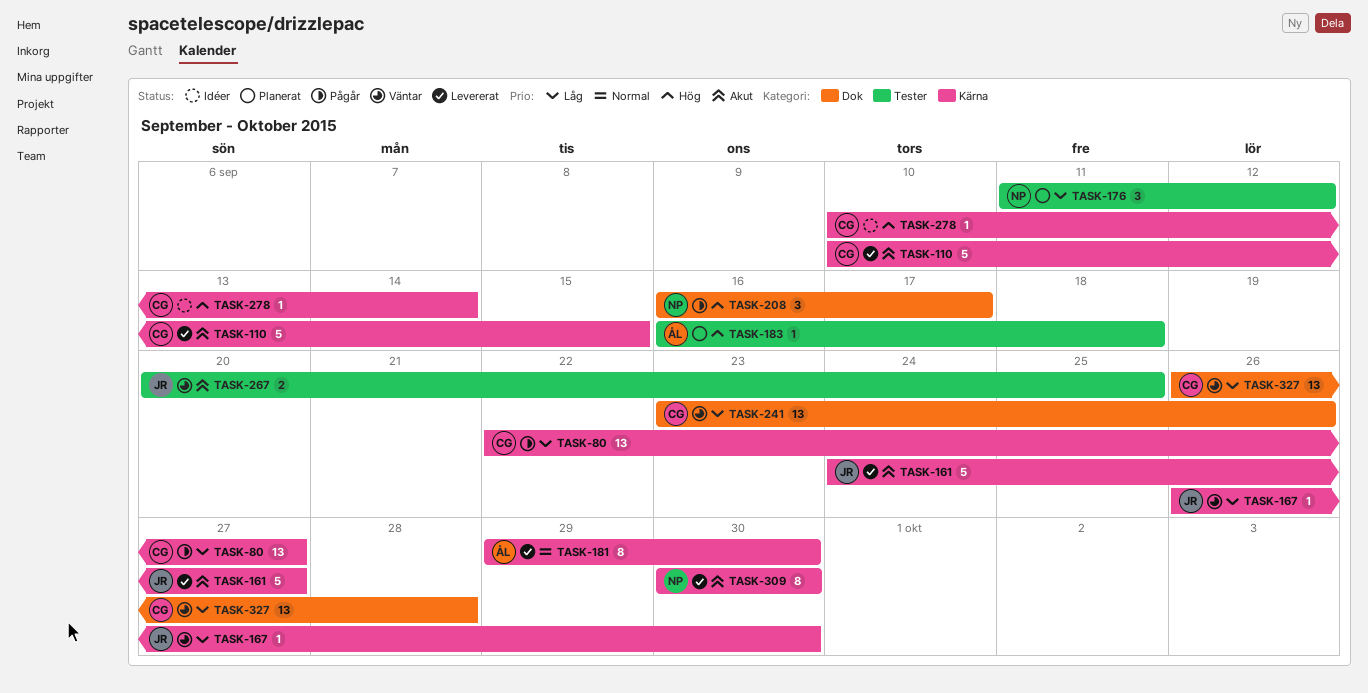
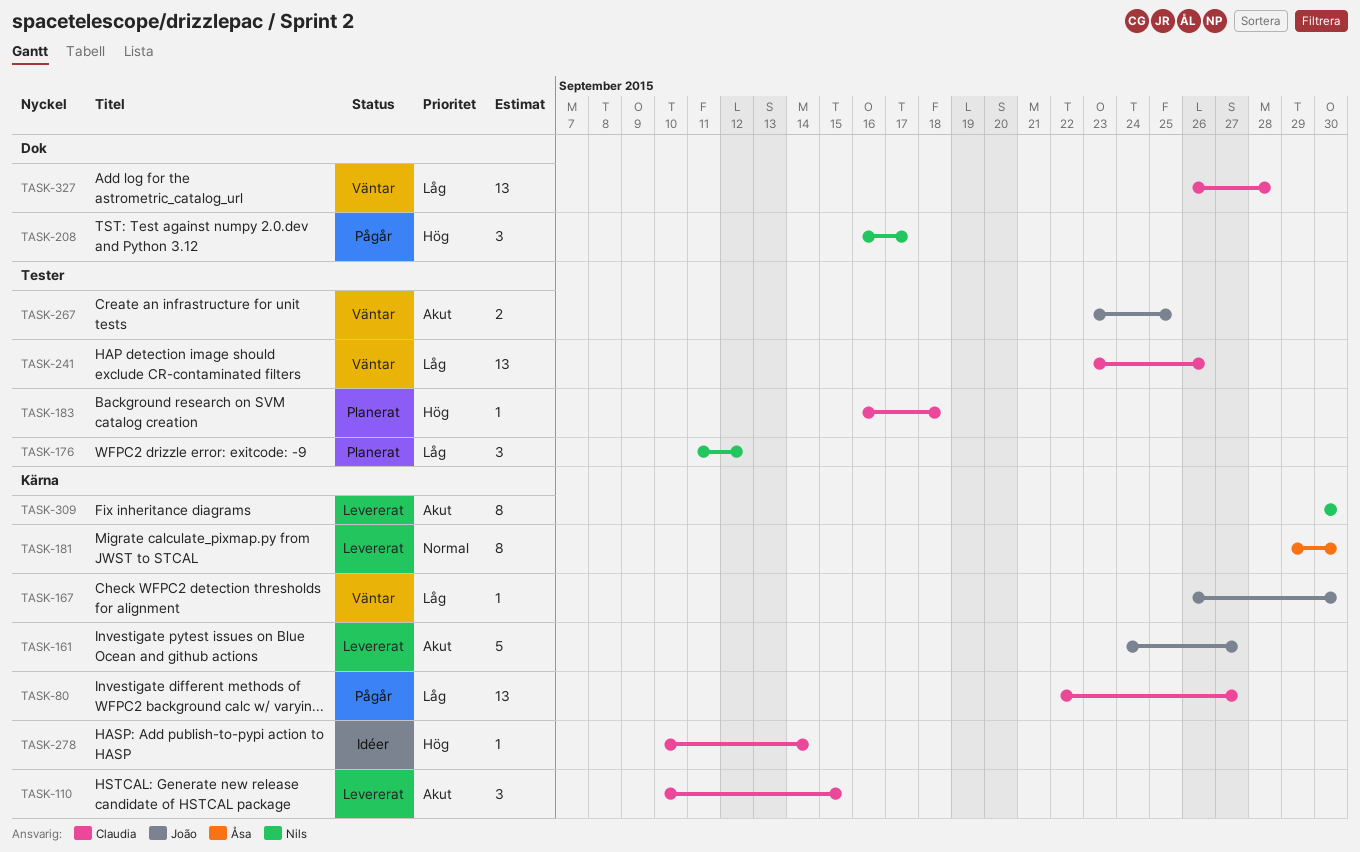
TASK-110, estimate: 5 -> 3
TASK-183, owner: Åsa -> Claudia
TASK-241, label: Dok -> Tester
TASK-267, start: Sep 20 -> Sep 23

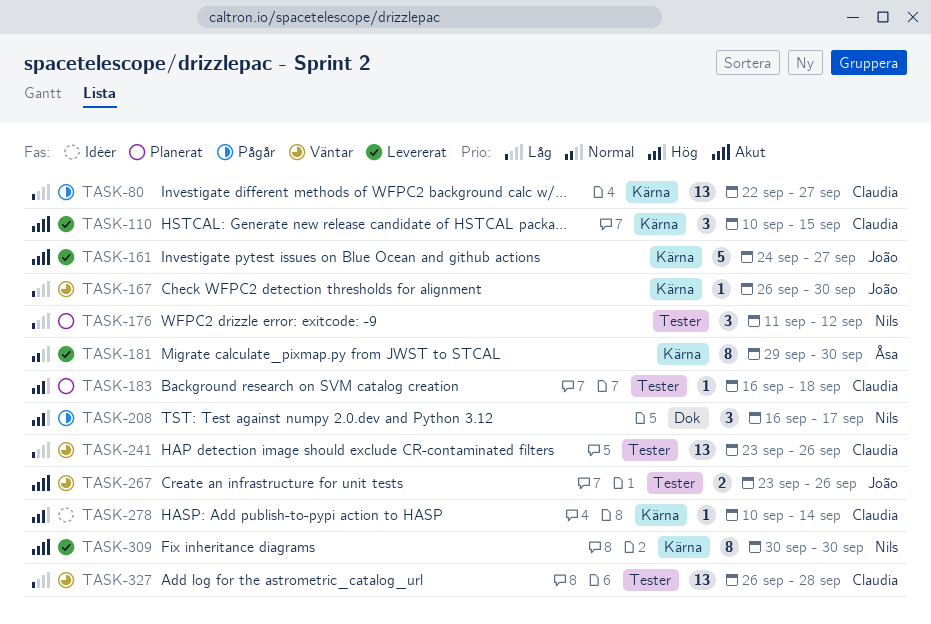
TASK-267, due: Sep 25 -> Sep 26
TASK-327, label: Dok -> Tester

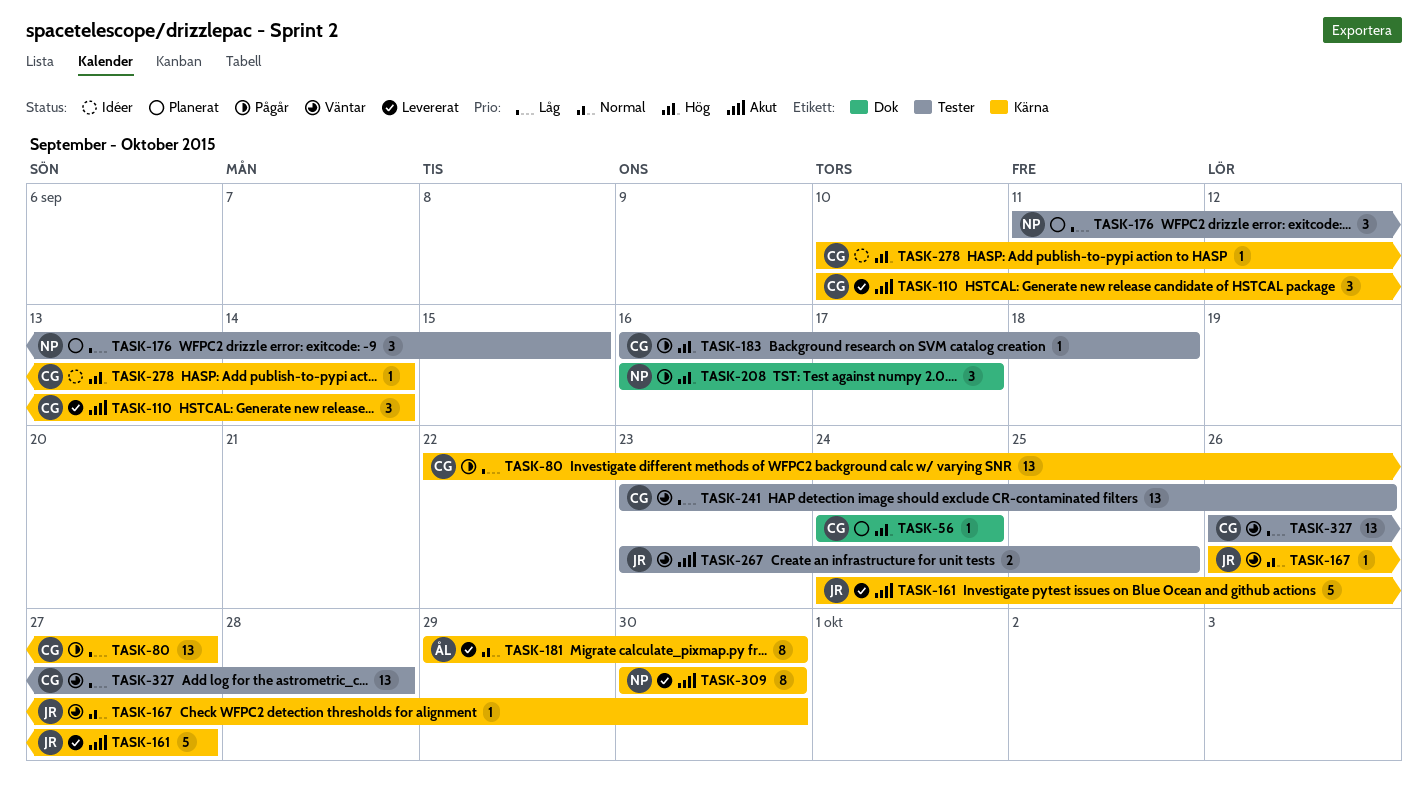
TASK-56: none -> present
TASK-110, due: Sep 15 -> Sep 14
TASK-167, priority: Låg -> Normal
TASK-176, due: Sep 12 -> Sep 15
TASK-183, status: Planerat -> Pågår
TASK-267, due: Sep 26 -> Sep 25

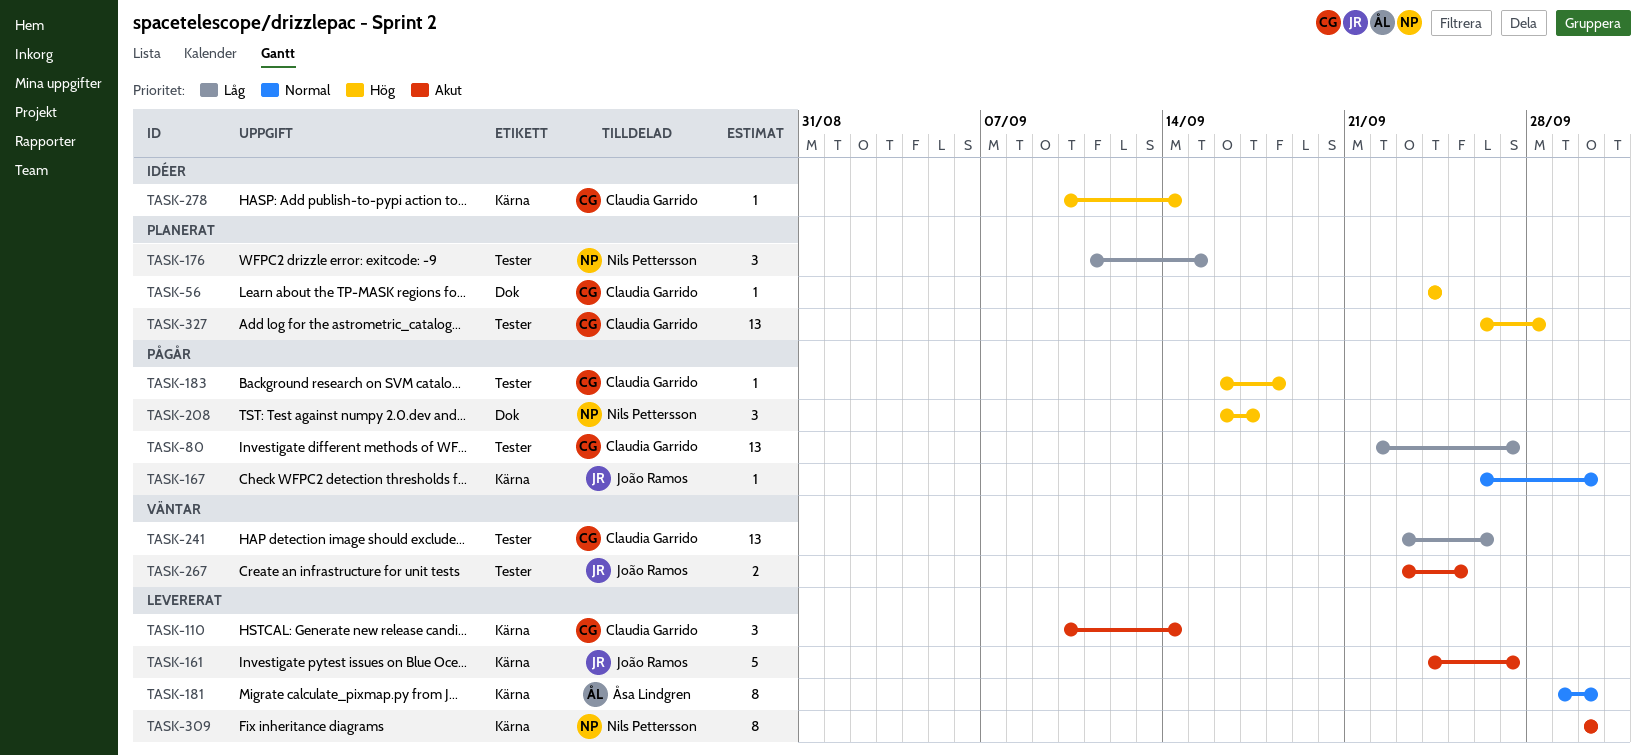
TASK-80, label: Kärna -> Tester
TASK-167, status: Väntar -> Pågår
TASK-327, status: Väntar -> Planerat
TASK-327, priority: Låg -> Hög

